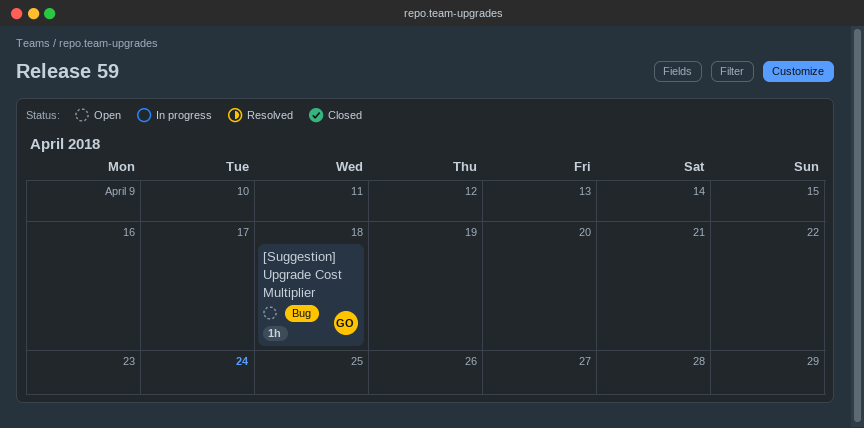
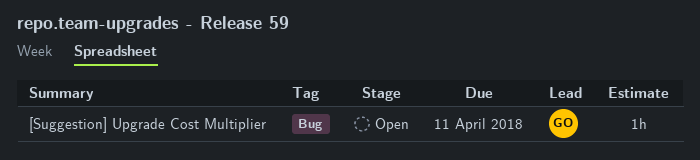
[Suggestion] Upgrade Cost Multiplier, due: Apr 18 -> Apr 11

